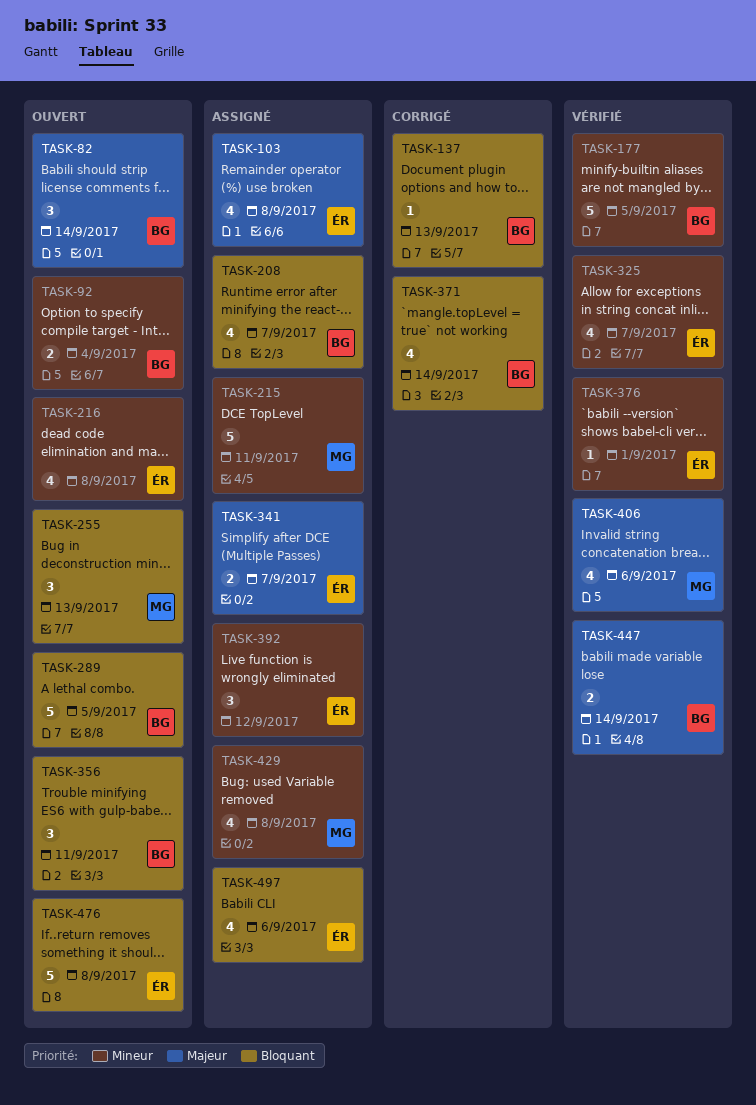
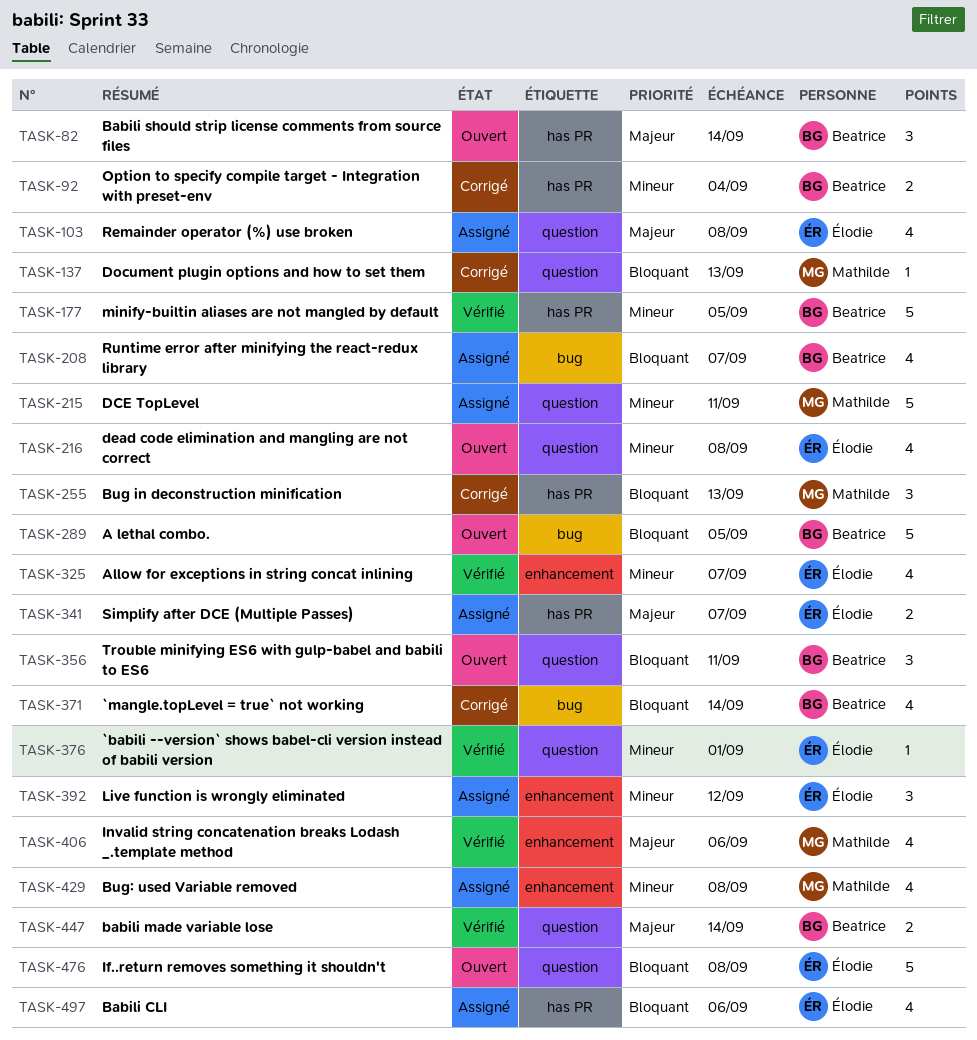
TASK-92, status: Ouvert -> Corrigé
TASK-137, owner: Beatrice -> Mathilde
TASK-255, status: Ouvert -> Corrigé

